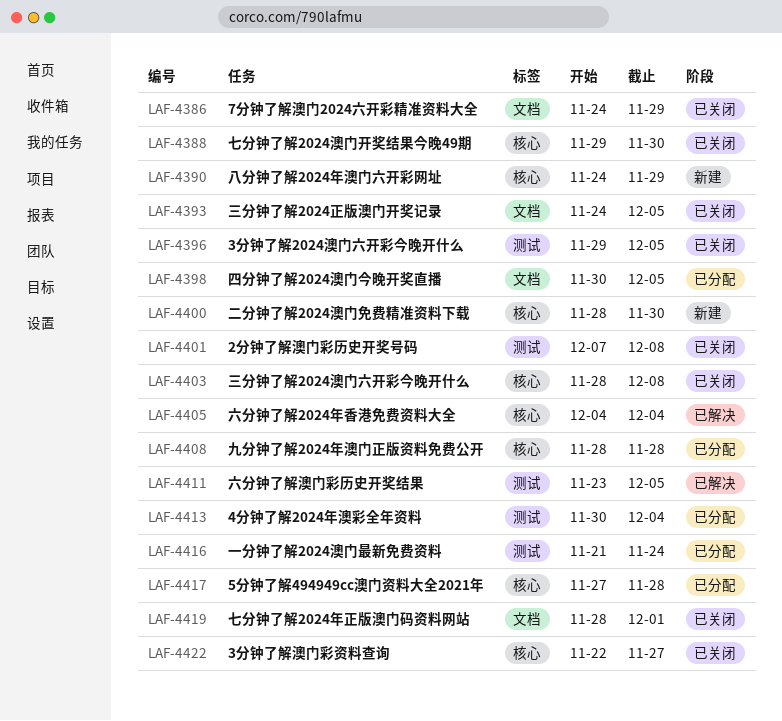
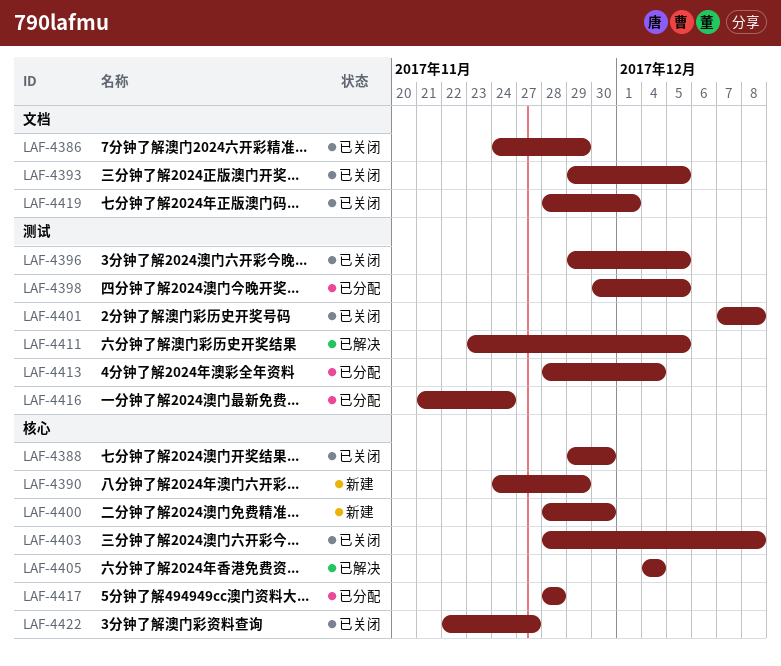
LAF-4393, start: Nov 24 -> Nov 29
LAF-4398, label: 文档 -> 测试
LAF-4408: present -> none
LAF-4413, start: Nov 30 -> Nov 28
LAF-4417, start: Nov 27 -> Nov 28

